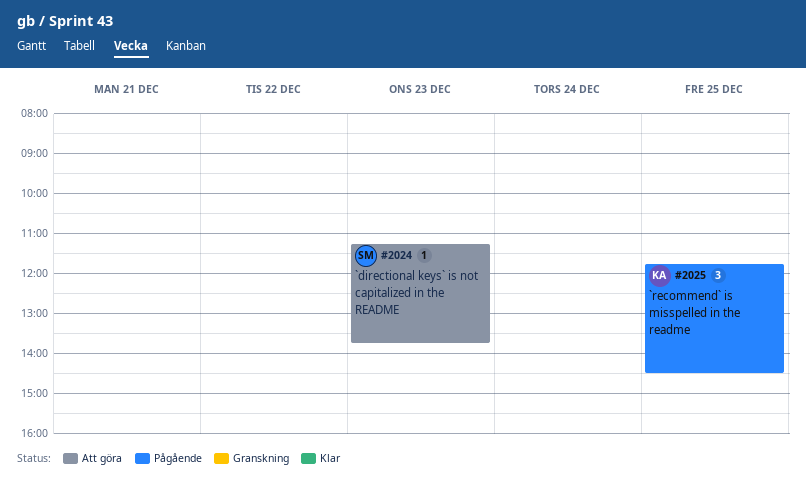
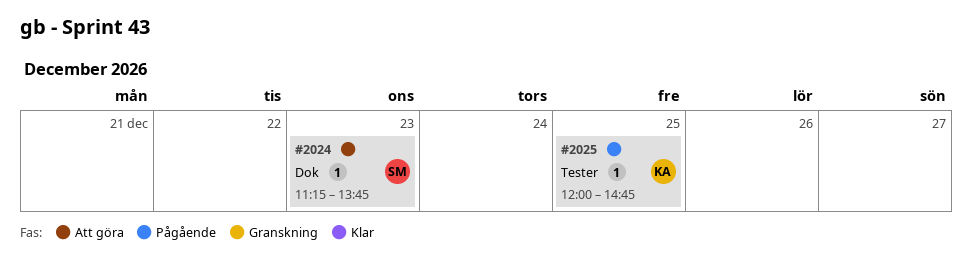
#2025, estimate: 3 -> 1
#2025, begins: 11:45 -> 12:00
#2025, ends: 14:30 -> 14:45

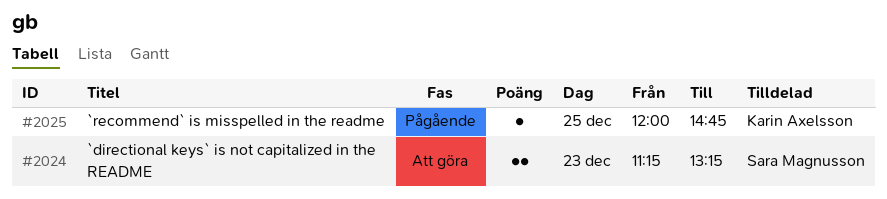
#2024, estimate: 1 -> 2
#2024, ends: 13:45 -> 13:15

